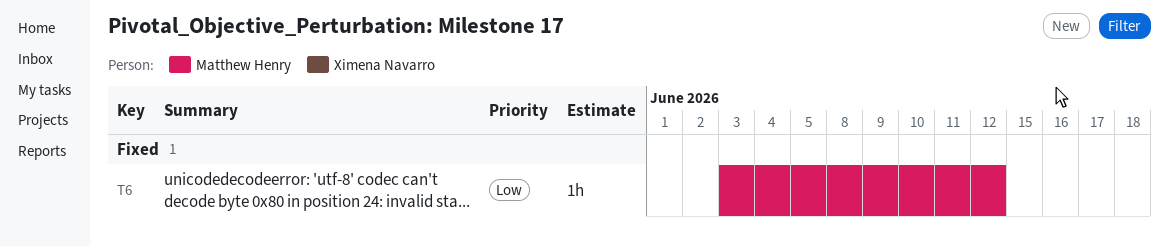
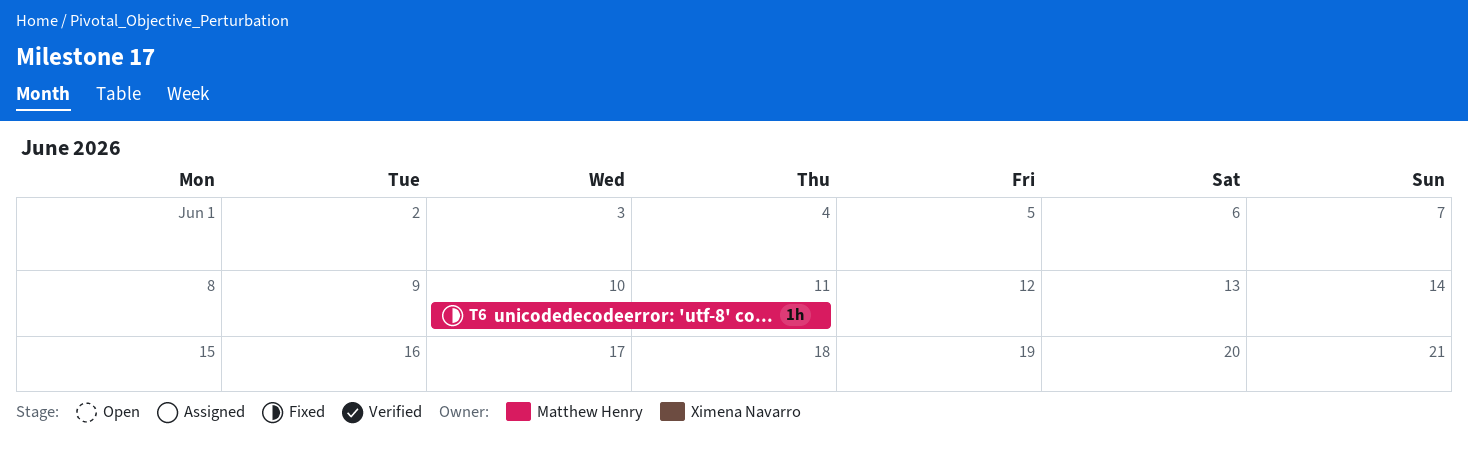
T6, start: Jun 3 -> Jun 10
T6, due: Jun 12 -> Jun 11

